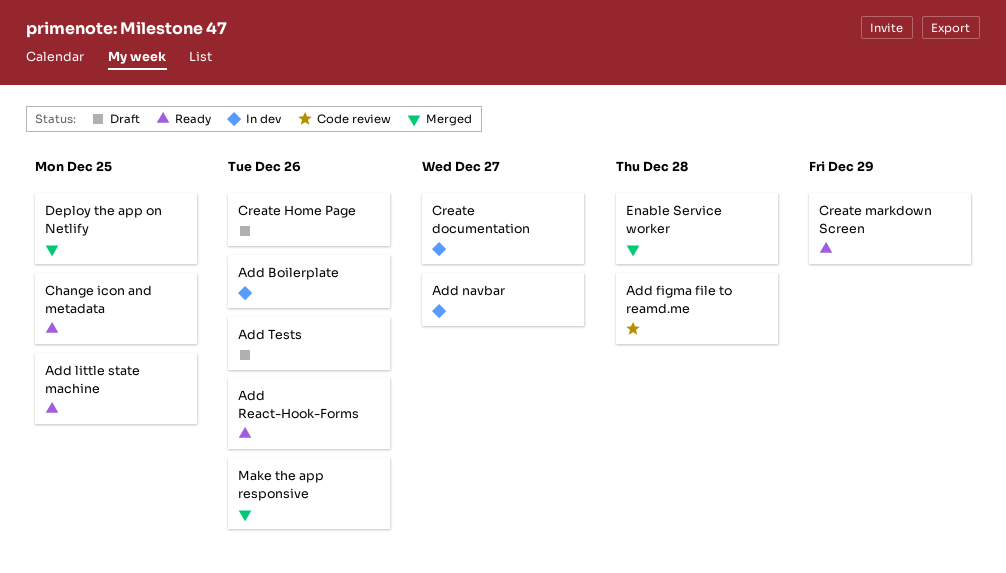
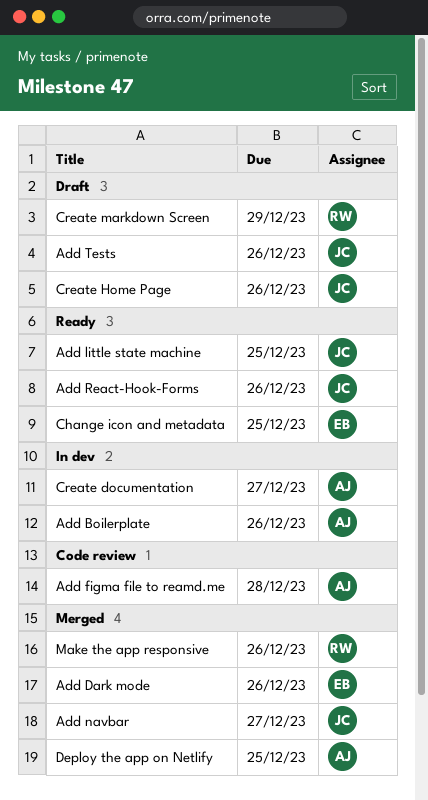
Add Dark mode: none -> present
Add navbar, status: In dev -> Merged
Create markdown Screen, status: Ready -> Draft
Enable Service worker: present -> none

